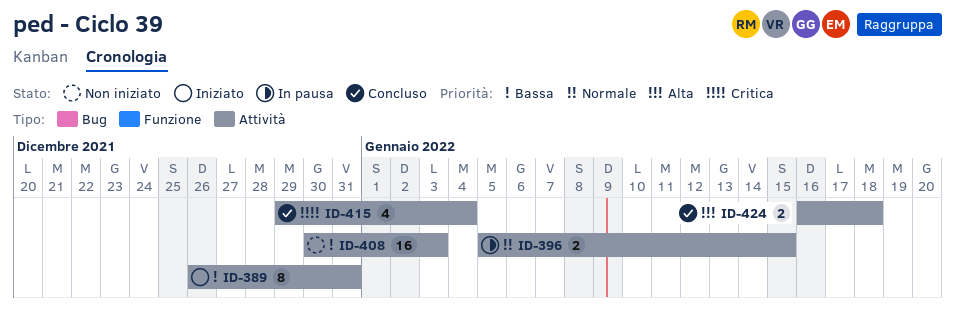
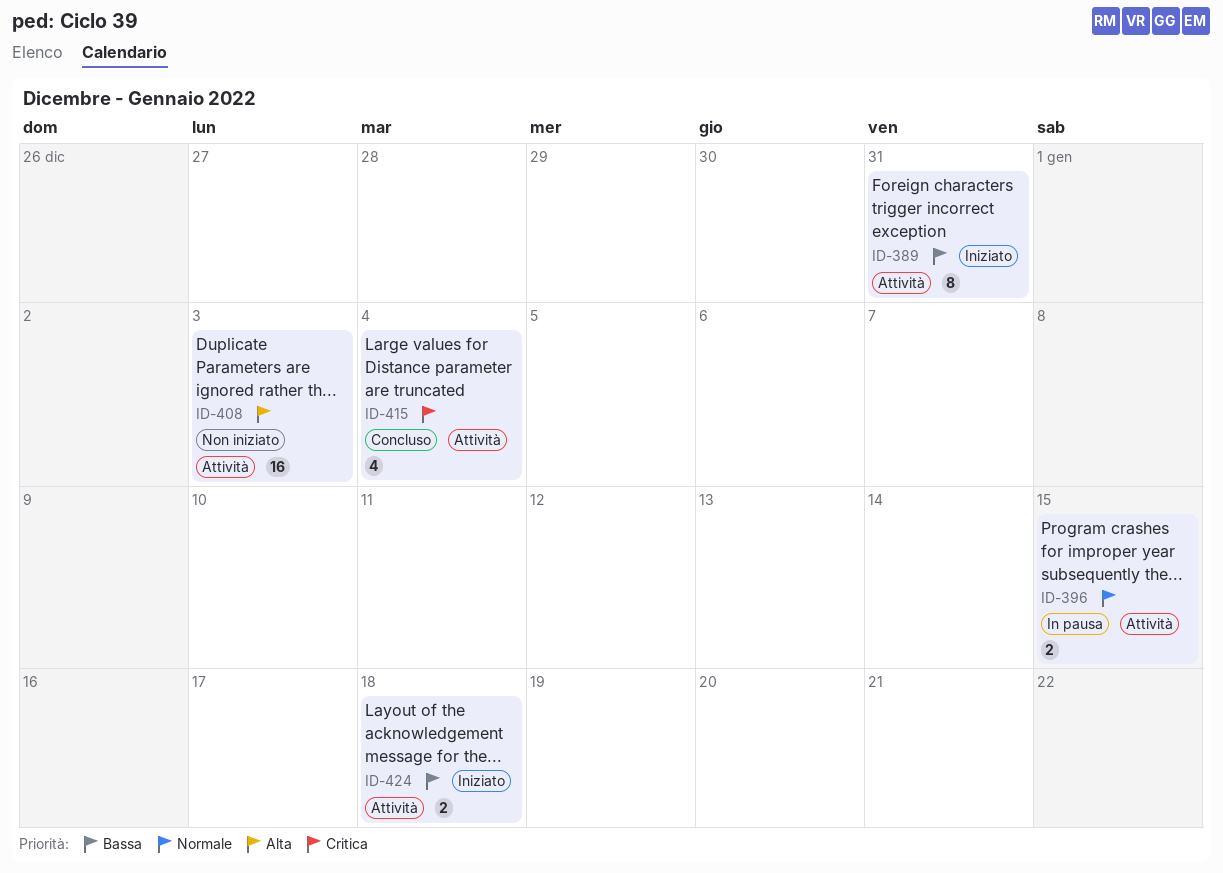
ID-408, priority: Bassa -> Alta
ID-424, status: Concluso -> Iniziato
ID-424, priority: Alta -> Bassa

